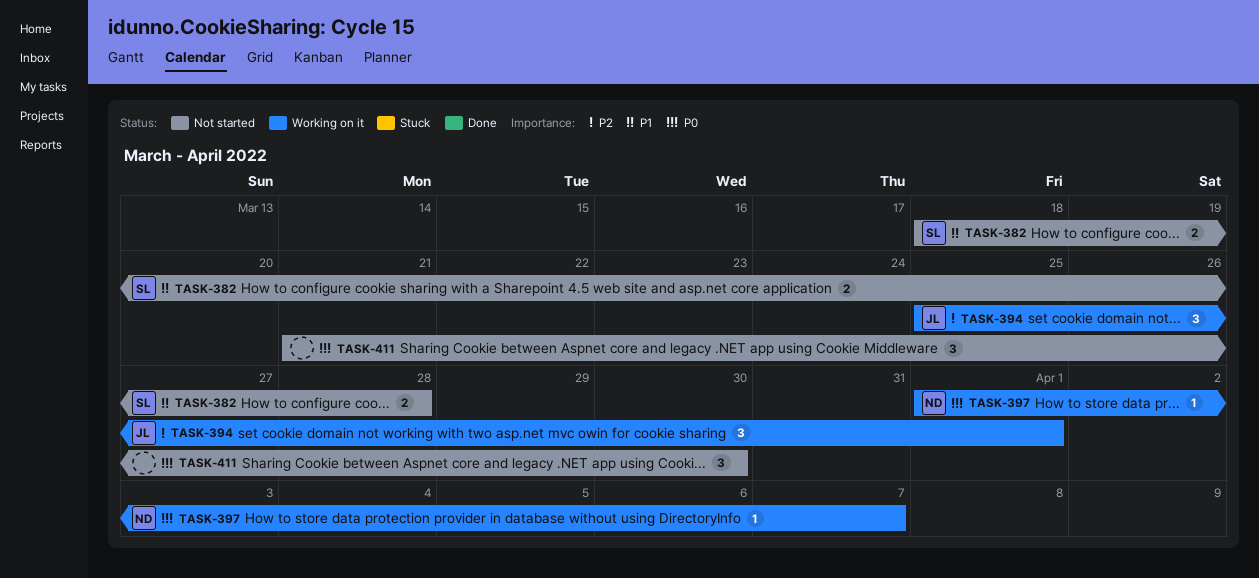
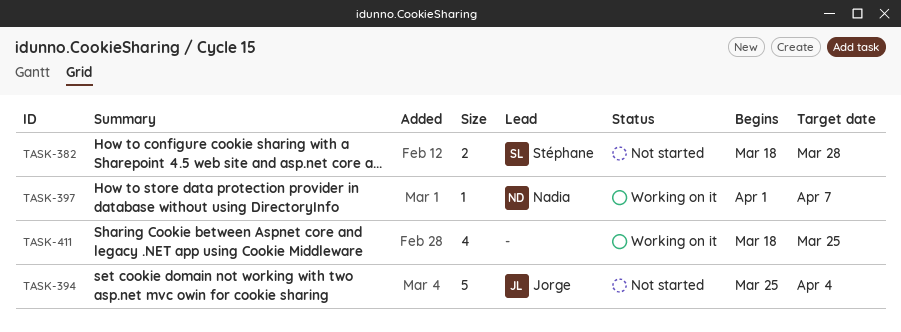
TASK-394, status: Working on it -> Not started
TASK-394, estimate: 3 -> 5
TASK-394, due: Apr 1 -> Apr 4
TASK-411, status: Not started -> Working on it
TASK-411, estimate: 3 -> 4
TASK-411, start: Mar 21 -> Mar 18
TASK-411, due: Mar 30 -> Mar 25

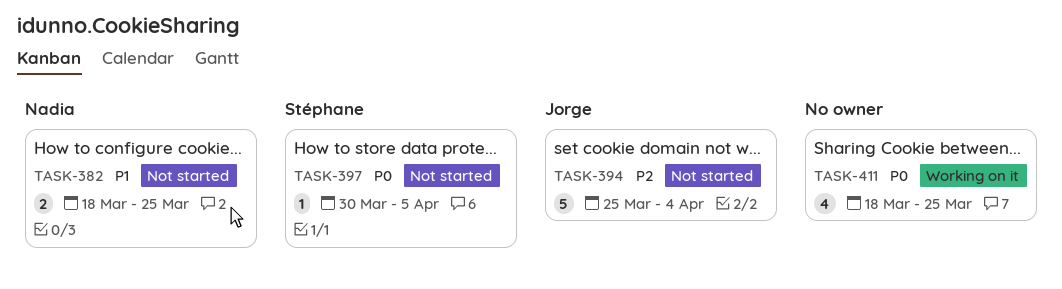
TASK-382, owner: Stéphane -> Nadia
TASK-382, due: Mar 28 -> Mar 25
TASK-397, status: Working on it -> Not started
TASK-397, owner: Nadia -> Stéphane
TASK-397, start: Apr 1 -> Mar 30
TASK-397, due: Apr 7 -> Apr 5

